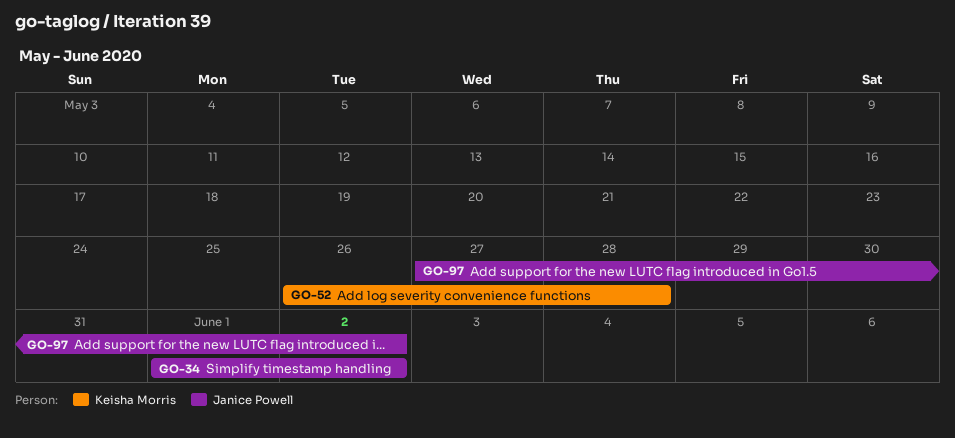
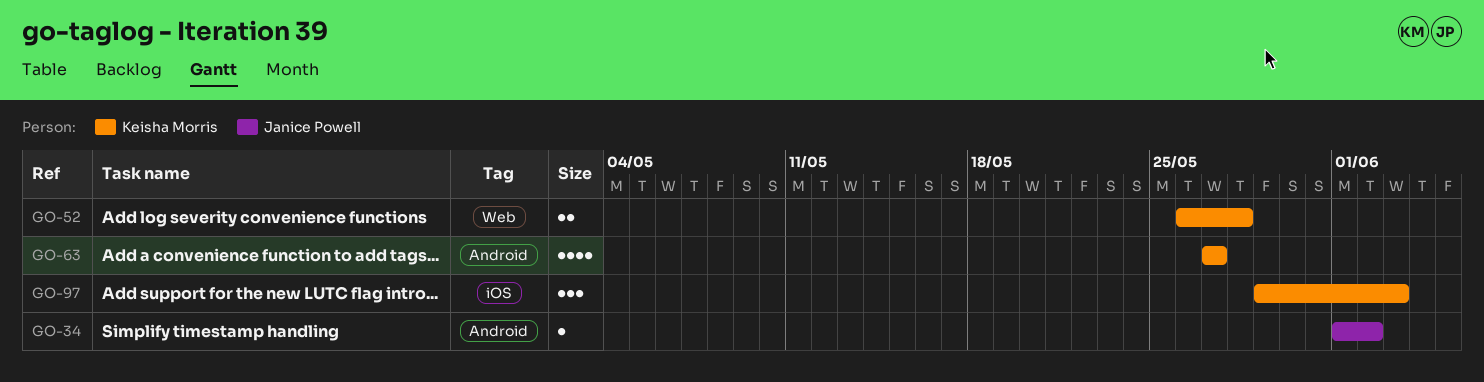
GO-63: none -> present
GO-97, owner: Janice Powell -> Keisha Morris
GO-97, start: May 27 -> May 29
GO-97, due: Jun 2 -> Jun 3

